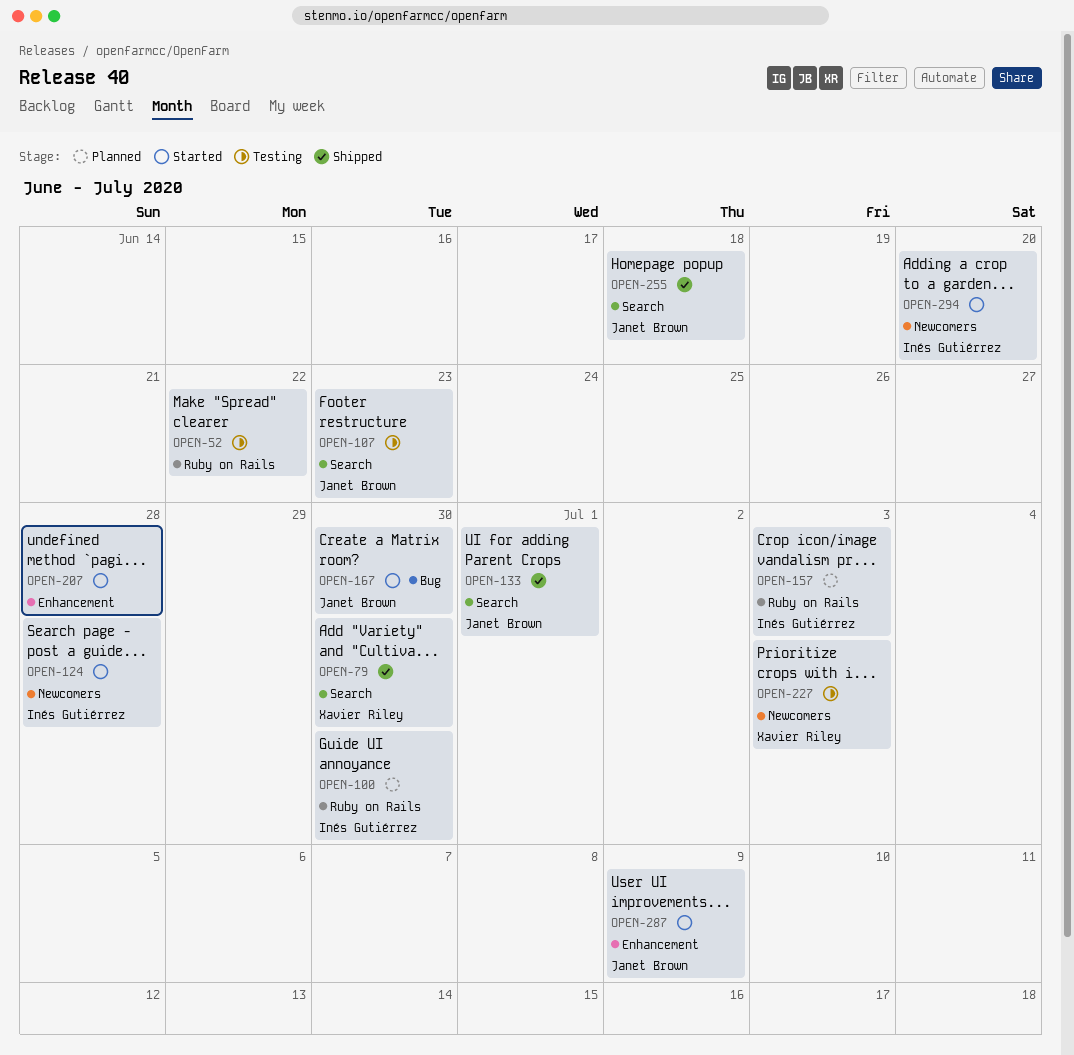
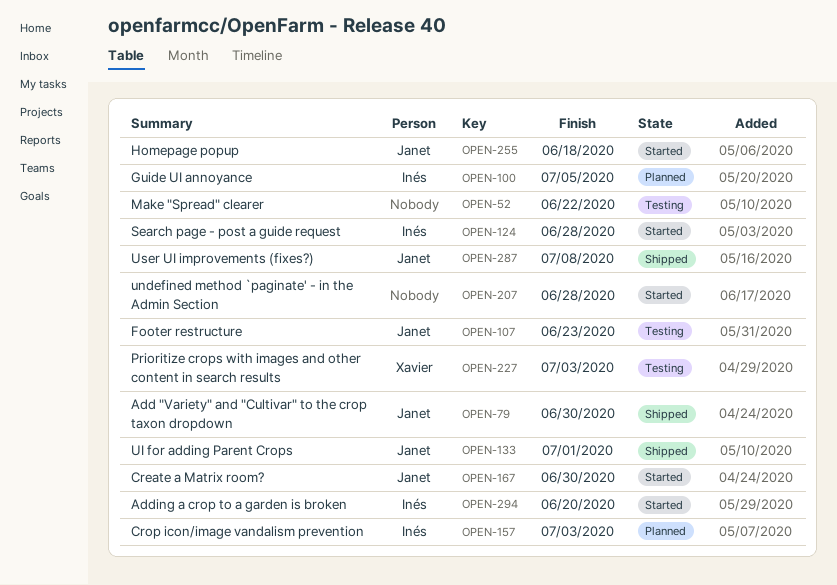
OPEN-79, owner: Xavier Riley -> Janet Brown
OPEN-100, due: Jun 30 -> Jul 5
OPEN-255, status: Shipped -> Started
OPEN-287, status: Started -> Shipped
OPEN-287, due: Jul 9 -> Jul 8

